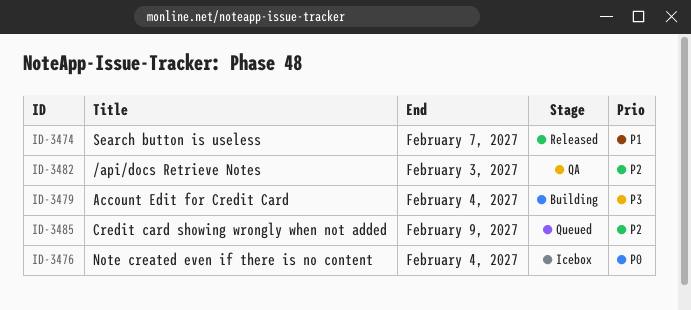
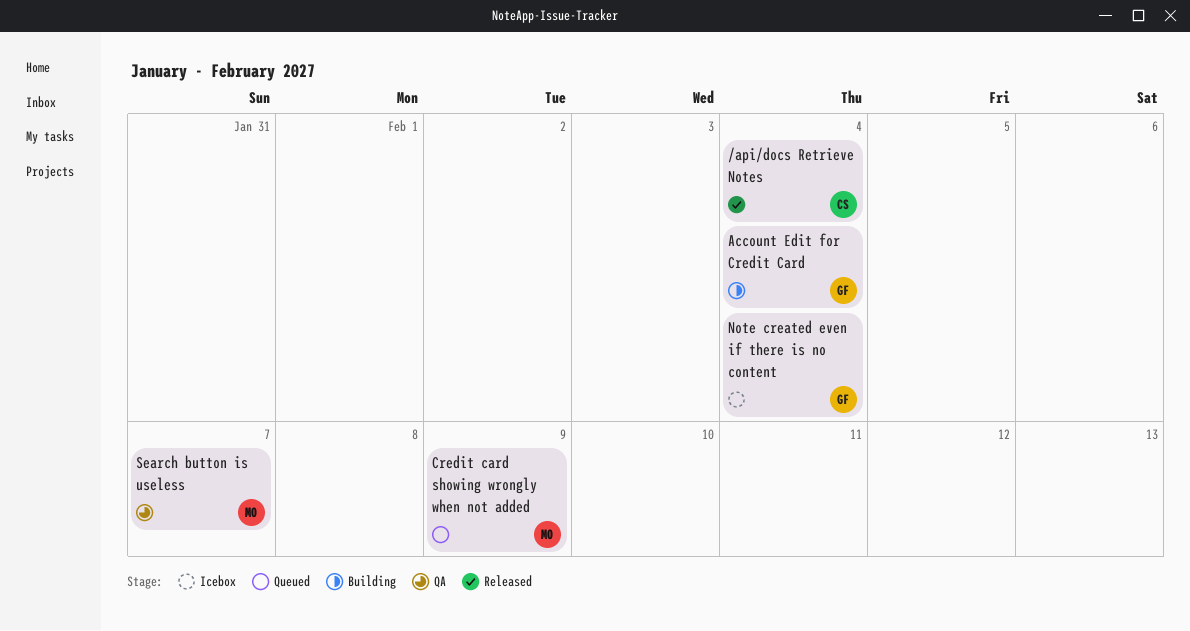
/api/docs Retrieve Notes, status: QA -> Released
/api/docs Retrieve Notes, due: Feb 3 -> Feb 4
Search button is useless, status: Released -> QA

